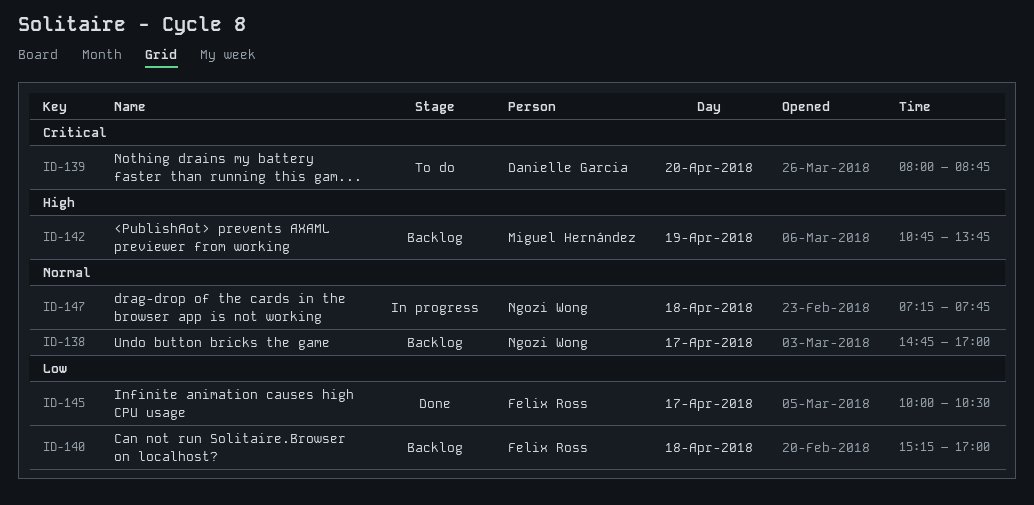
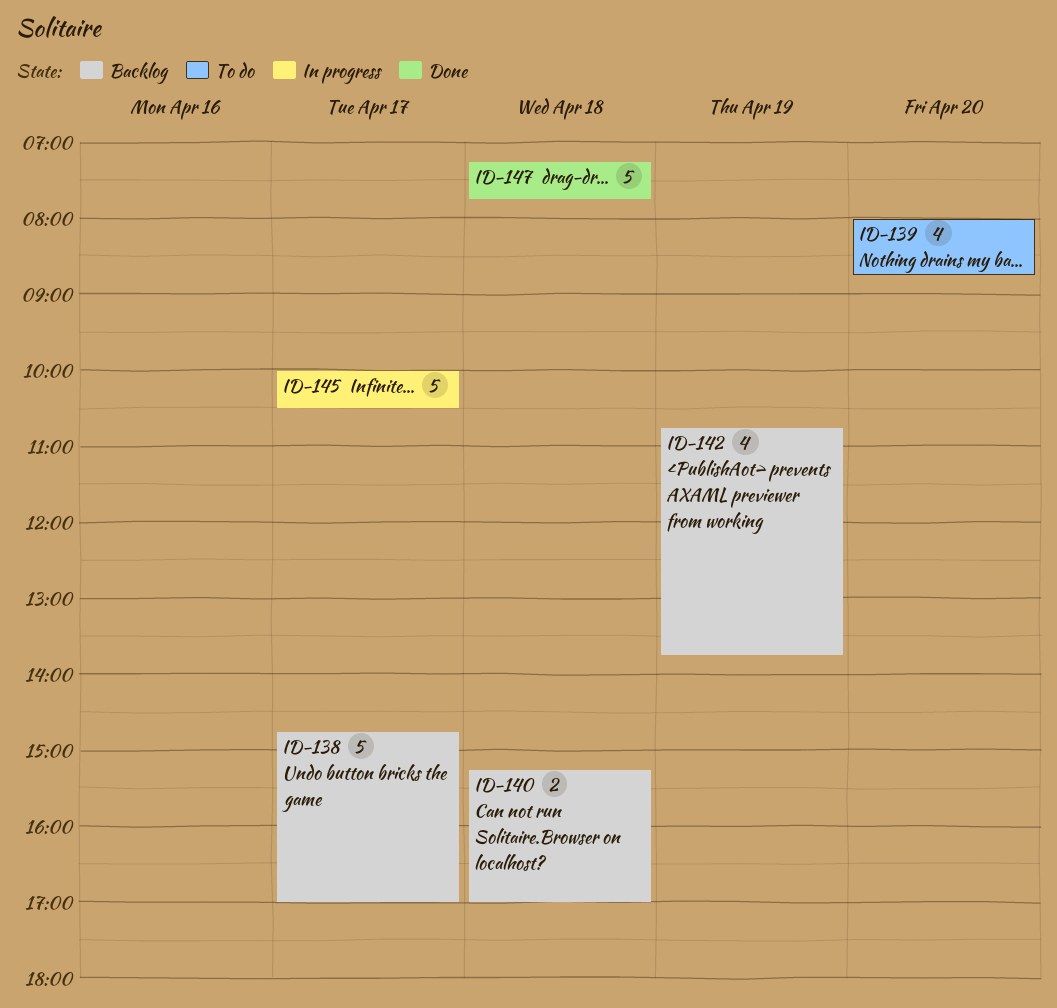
ID-145, status: Done -> In progress
ID-147, status: In progress -> Done

